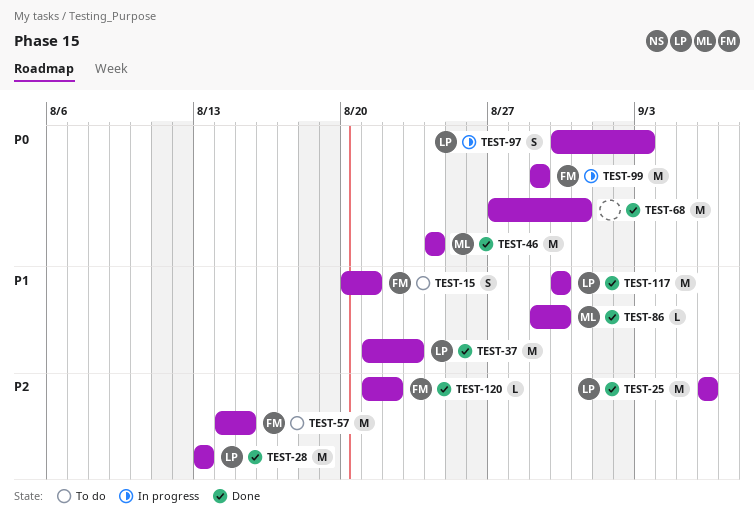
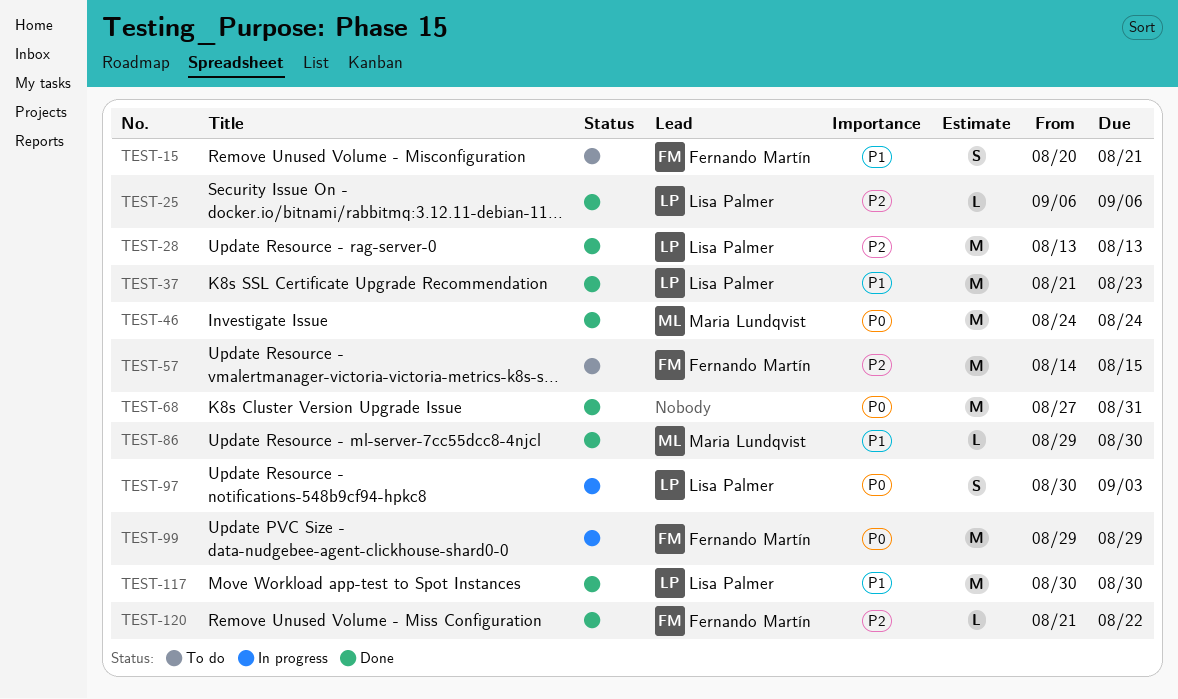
TEST-25, estimate: M -> L

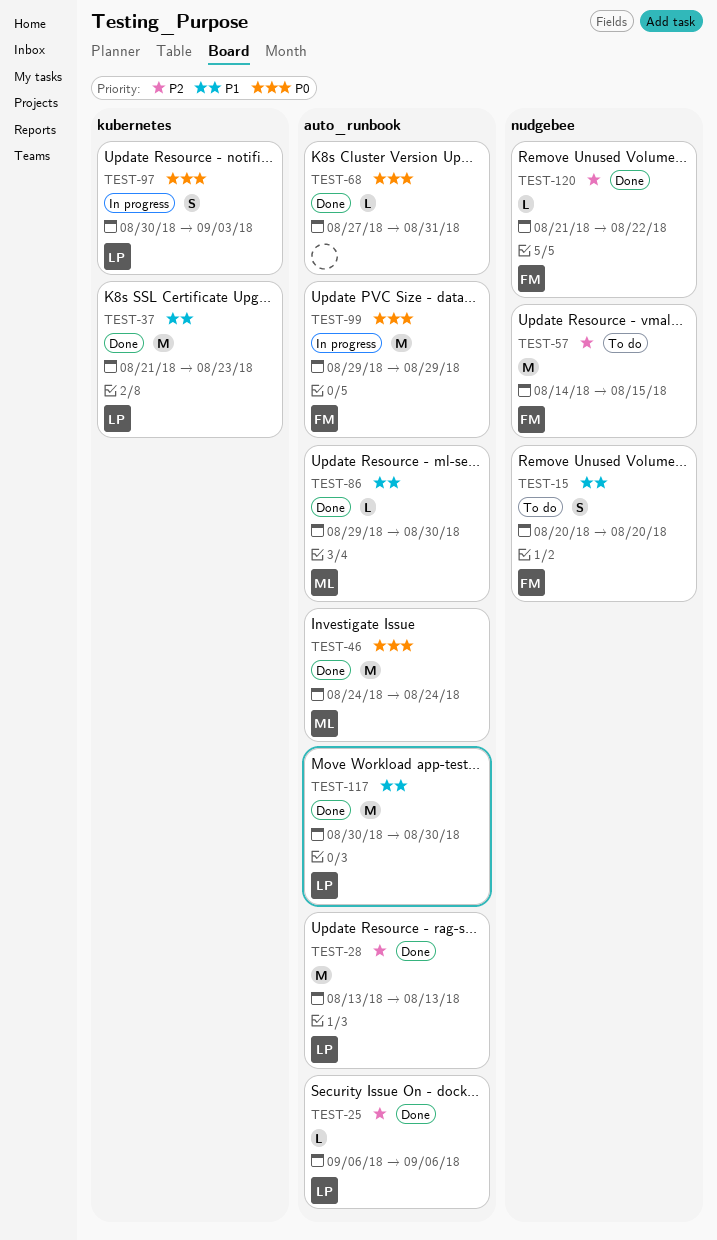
TEST-15, due: Aug 21 -> Aug 20
TEST-68, estimate: M -> L

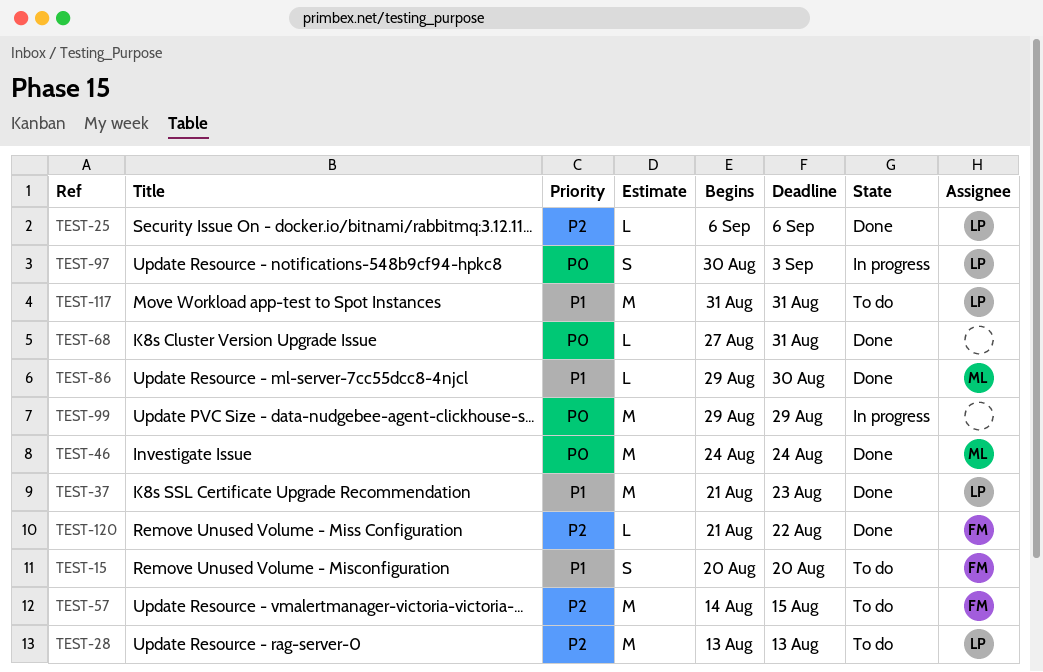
TEST-28, status: Done -> To do
TEST-99, owner: FM -> none
TEST-117, status: Done -> To do
TEST-117, start: Aug 30 -> Aug 31
TEST-117, due: Aug 30 -> Aug 31

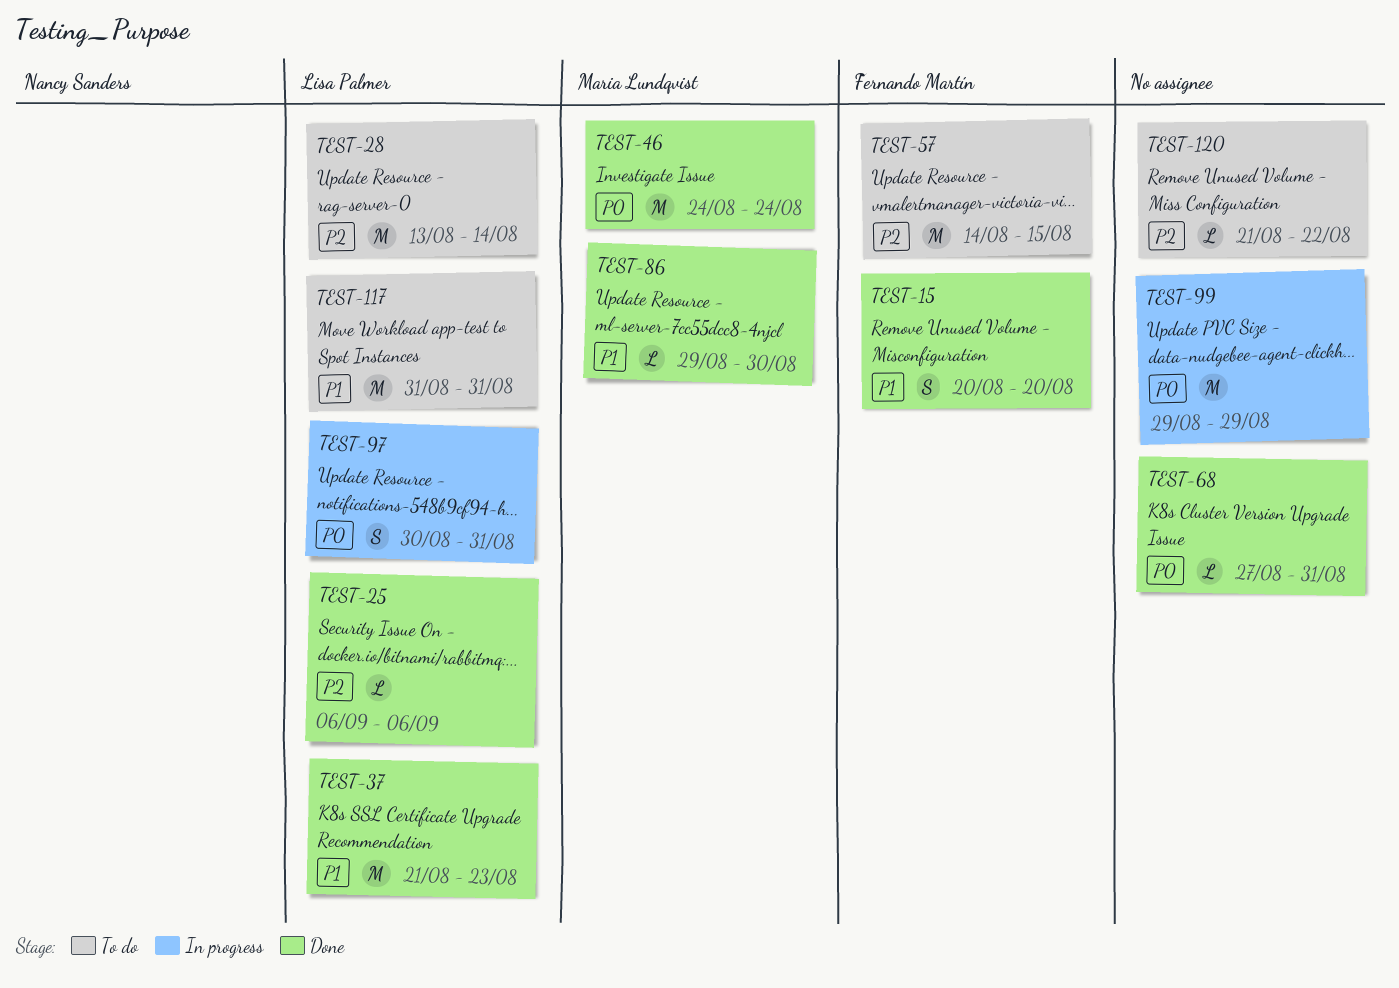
TEST-15, status: To do -> Done
TEST-28, due: Aug 13 -> Aug 14
TEST-97, due: Sep 3 -> Aug 31
TEST-120, status: Done -> To do
TEST-120, owner: Fernando Martín -> none

